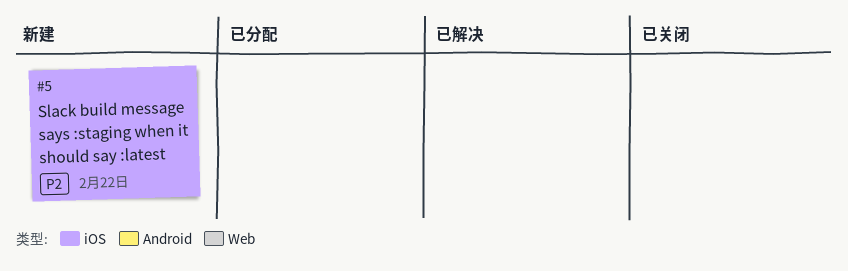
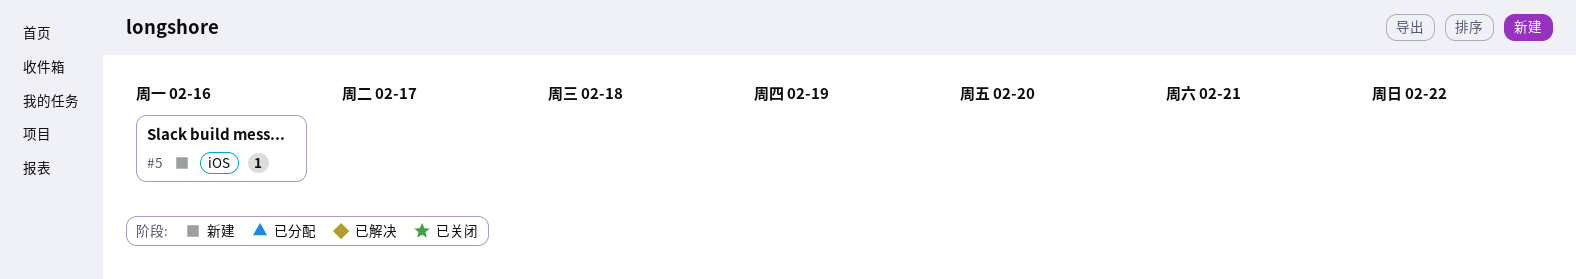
#5, due: Feb 22 -> Feb 16

